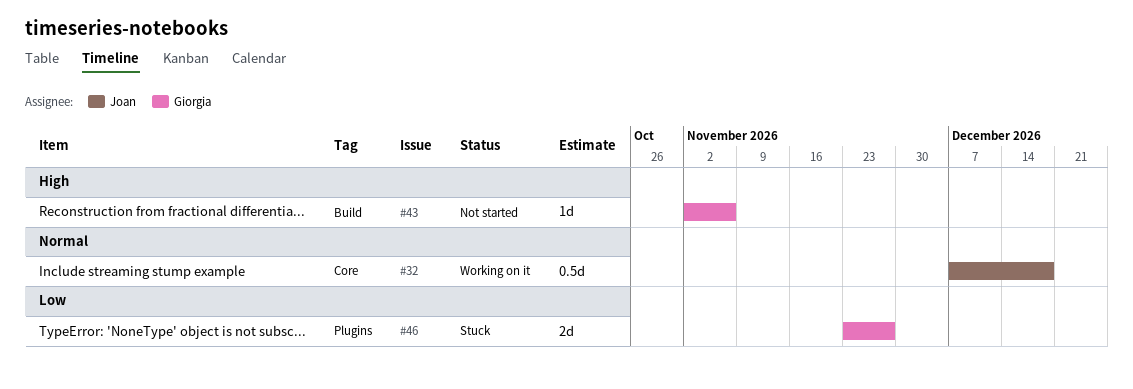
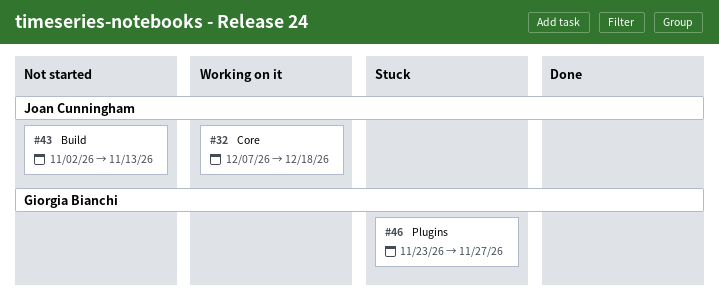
#43, owner: Giorgia Bianchi -> Joan Cunningham
#43, due: Nov 6 -> Nov 13

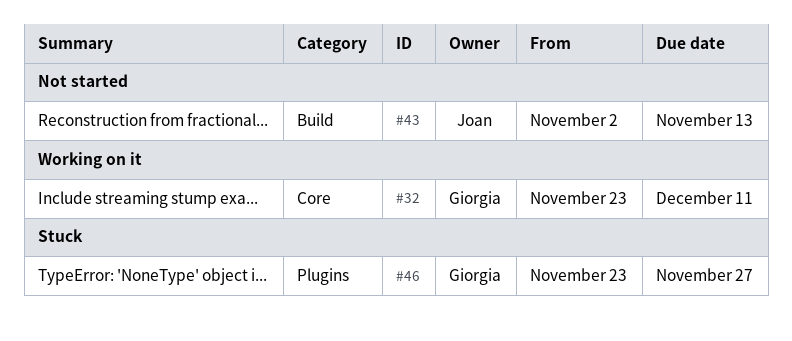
#32, owner: Joan Cunningham -> Giorgia Bianchi
#32, start: Dec 7 -> Nov 23
#32, due: Dec 18 -> Dec 11

